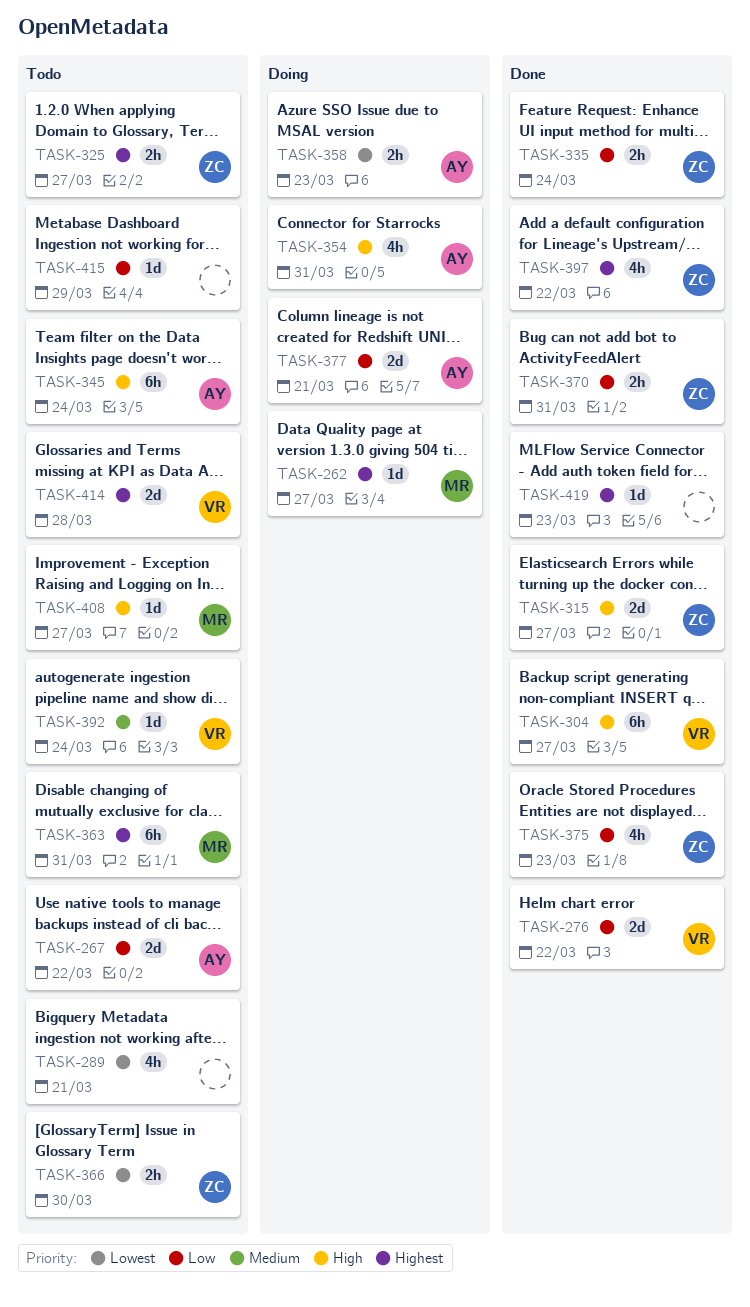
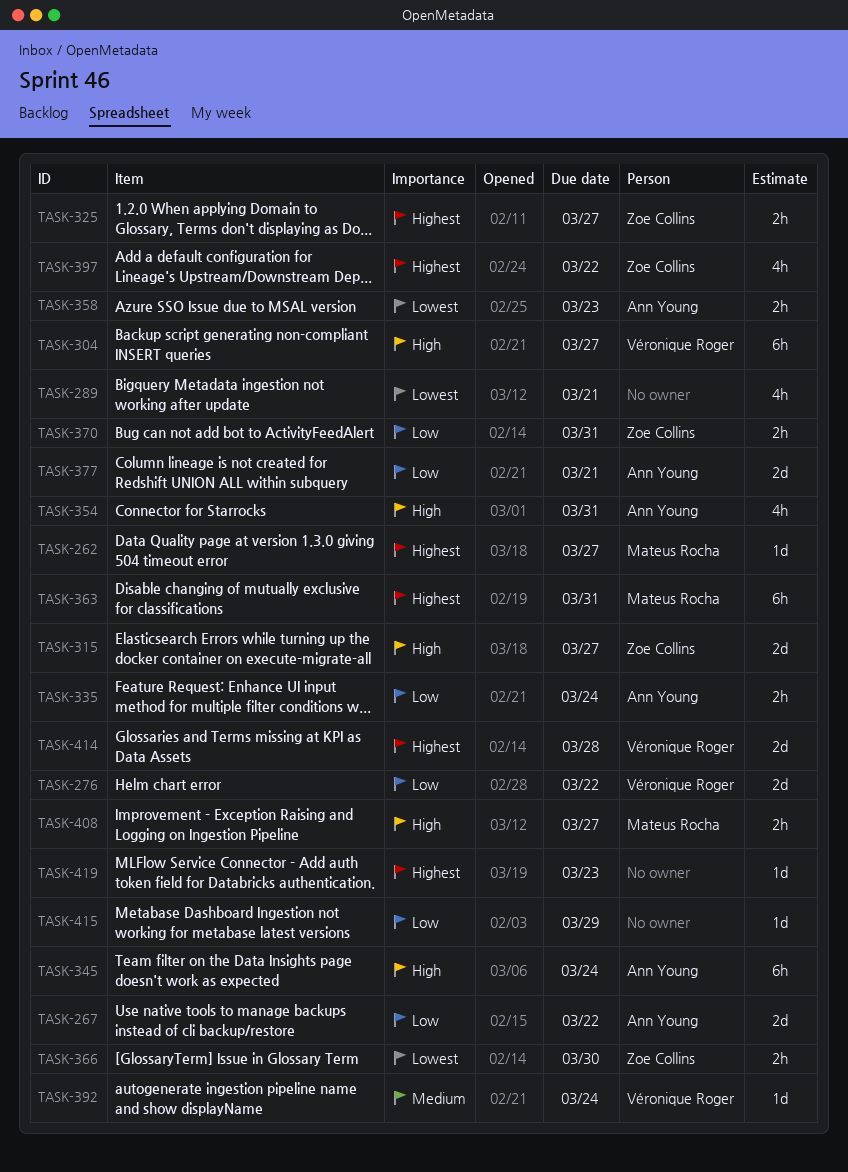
TASK-335, owner: Zoe Collins -> Ann Young
TASK-375: present -> none
TASK-408, estimate: 1d -> 2h

